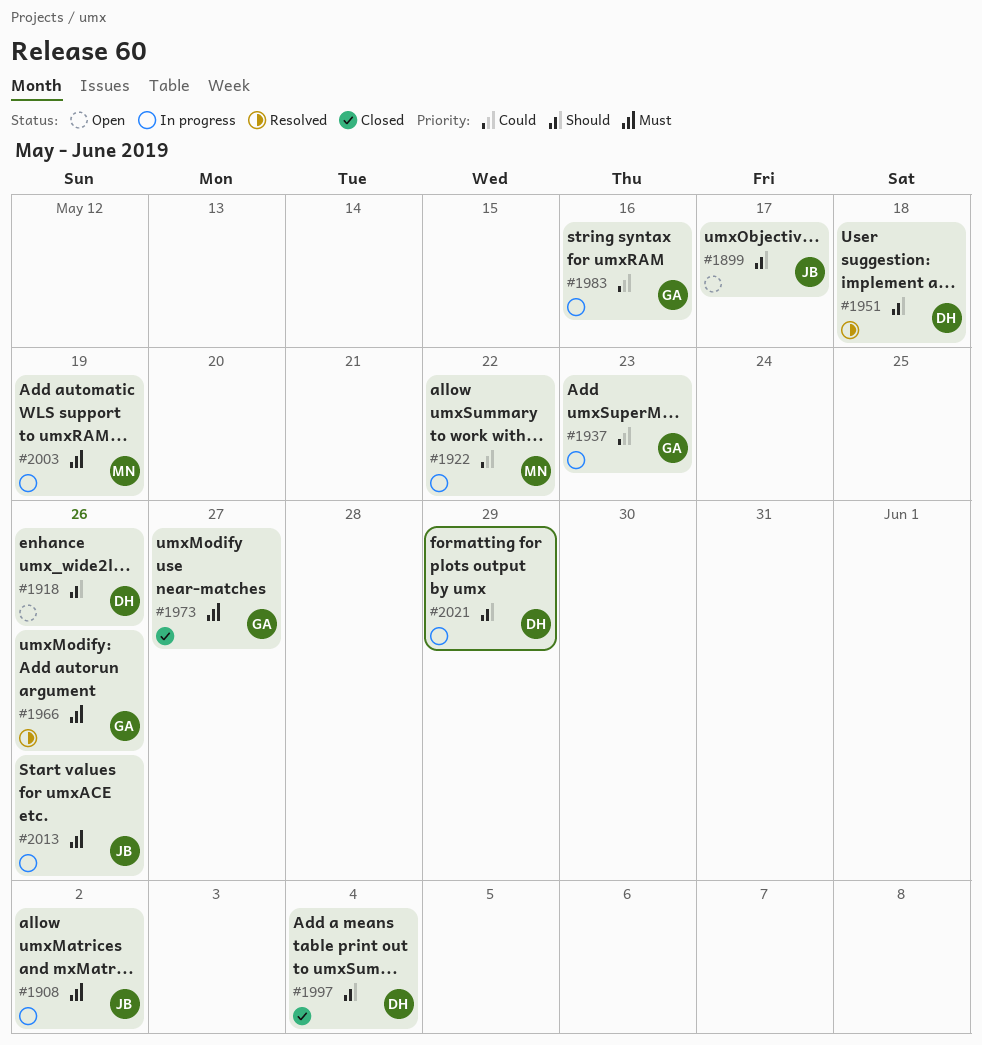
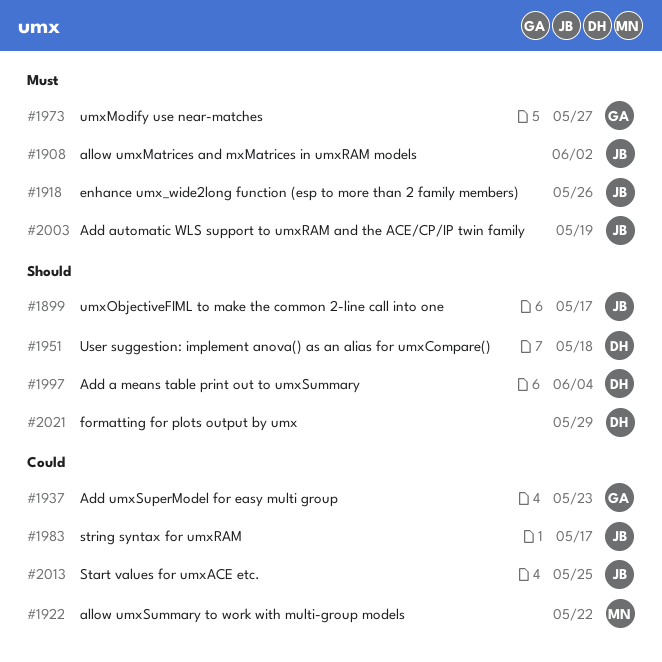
#1918, owner: DH -> JB
#1918, priority: Should -> Must
#1966: present -> none
#1983, owner: GA -> JB
#1983, due: May 16 -> May 17
#2003, owner: MN -> JB
#2013, priority: Must -> Could
#2013, due: May 26 -> May 25

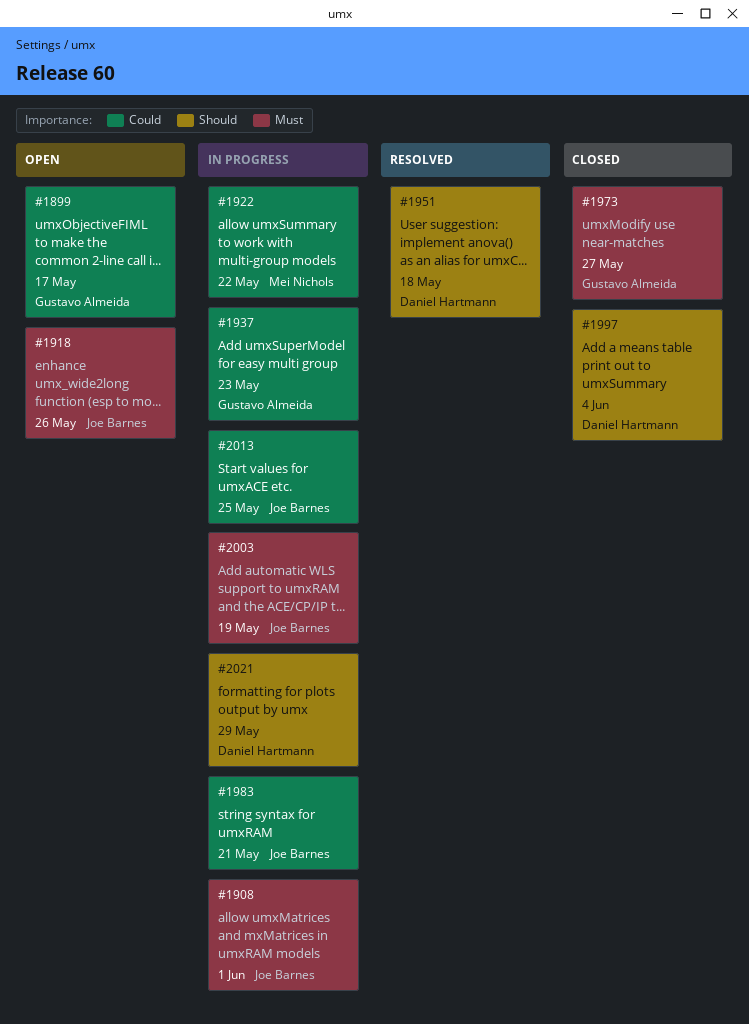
#1899, owner: Joe Barnes -> Gustavo Almeida
#1899, priority: Should -> Could
#1908, due: Jun 2 -> Jun 1
#1983, due: May 17 -> May 21

